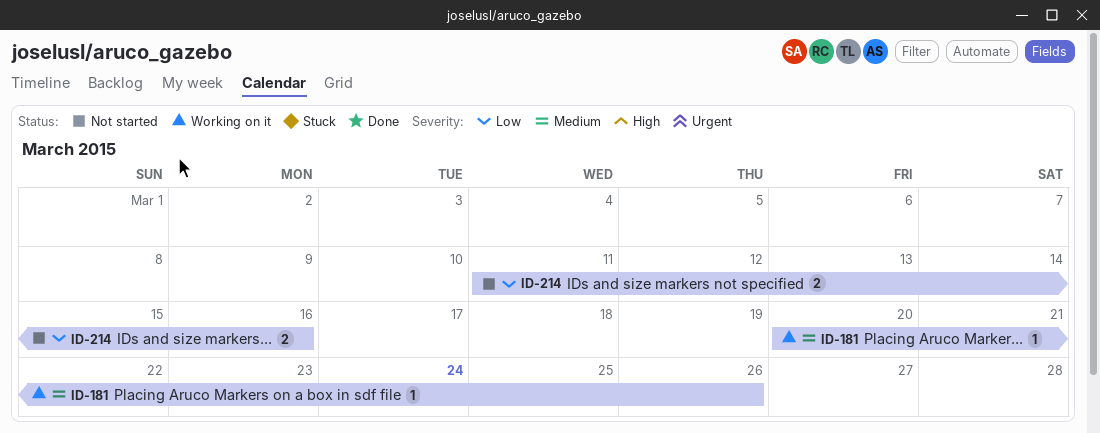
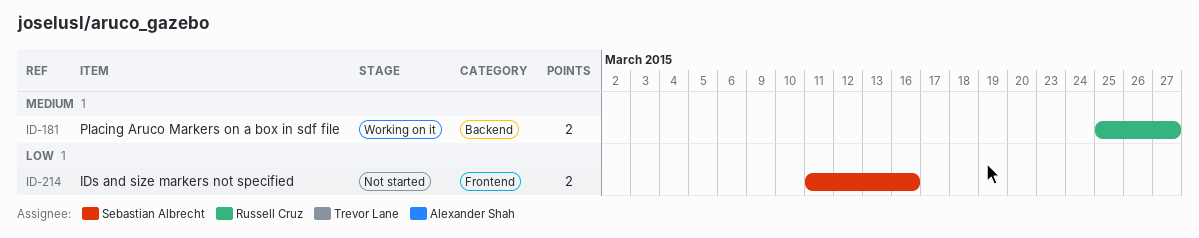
ID-181, estimate: 1 -> 2
ID-181, start: Mar 20 -> Mar 25
ID-181, due: Mar 26 -> Mar 27

